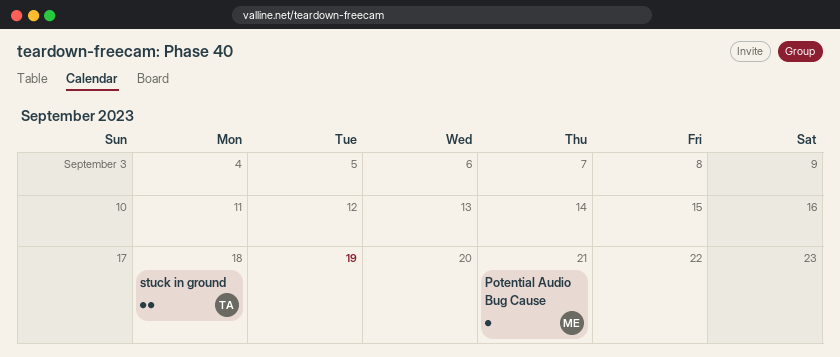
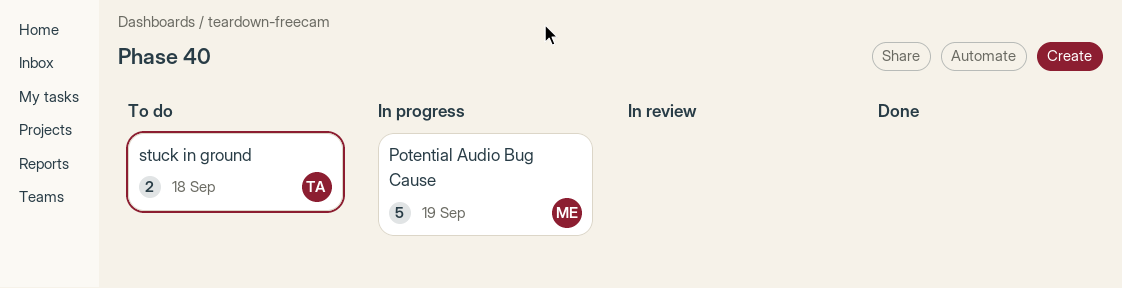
Potential Audio Bug Cause, estimate: 1 -> 5
Potential Audio Bug Cause, due: Sep 21 -> Sep 19

